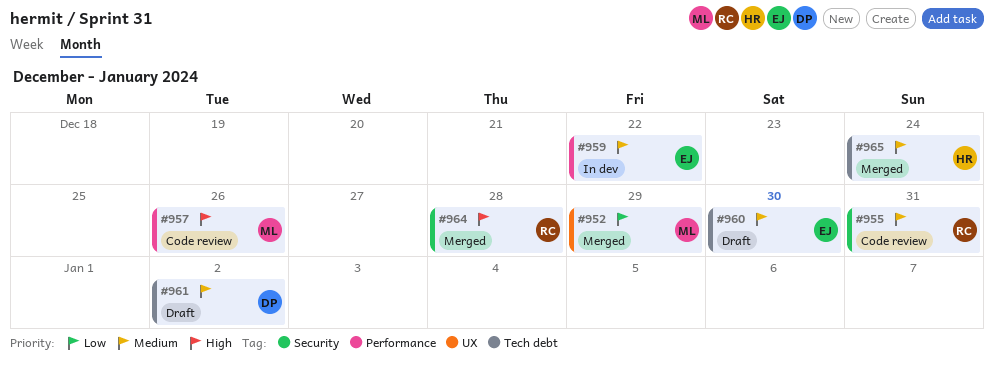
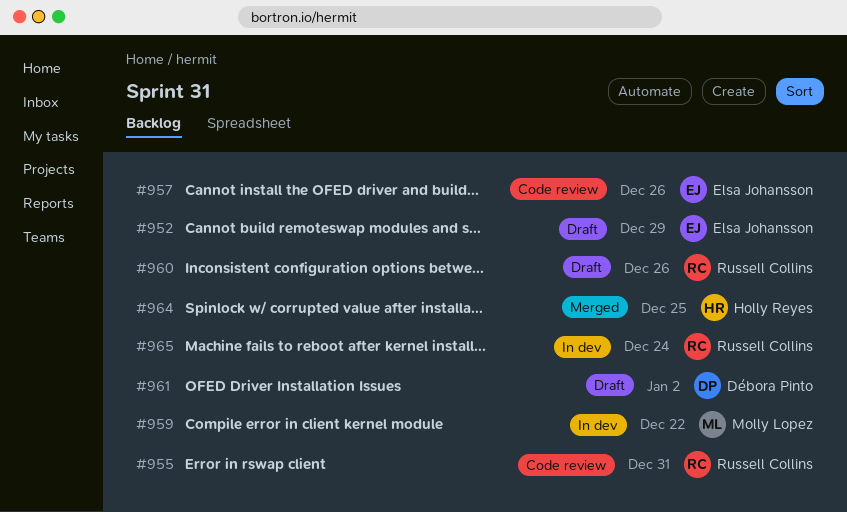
#952, status: Merged -> Draft
#952, owner: Molly Lopez -> Elsa Johansson
#957, owner: Molly Lopez -> Elsa Johansson
#959, owner: Elsa Johansson -> Molly Lopez
#960, owner: Elsa Johansson -> Russell Collins
#960, due: Dec 30 -> Dec 26
#964, owner: Russell Collins -> Holly Reyes
#964, due: Dec 28 -> Dec 25
#965, status: Merged -> In dev
#965, owner: Holly Reyes -> Russell Collins

